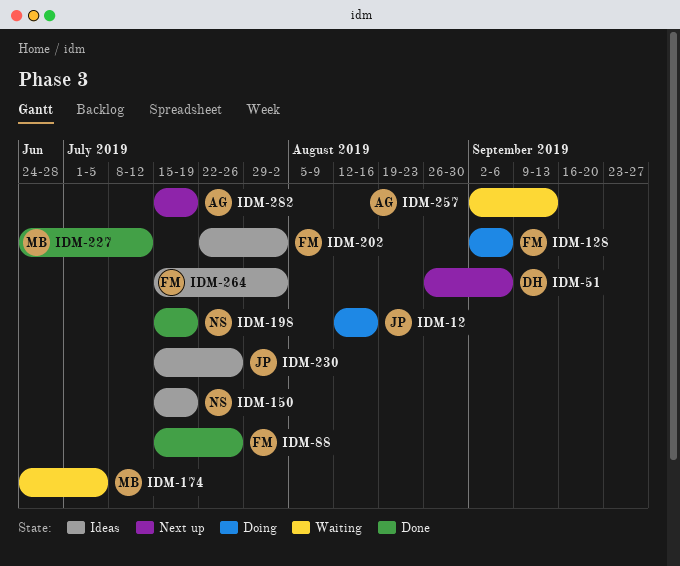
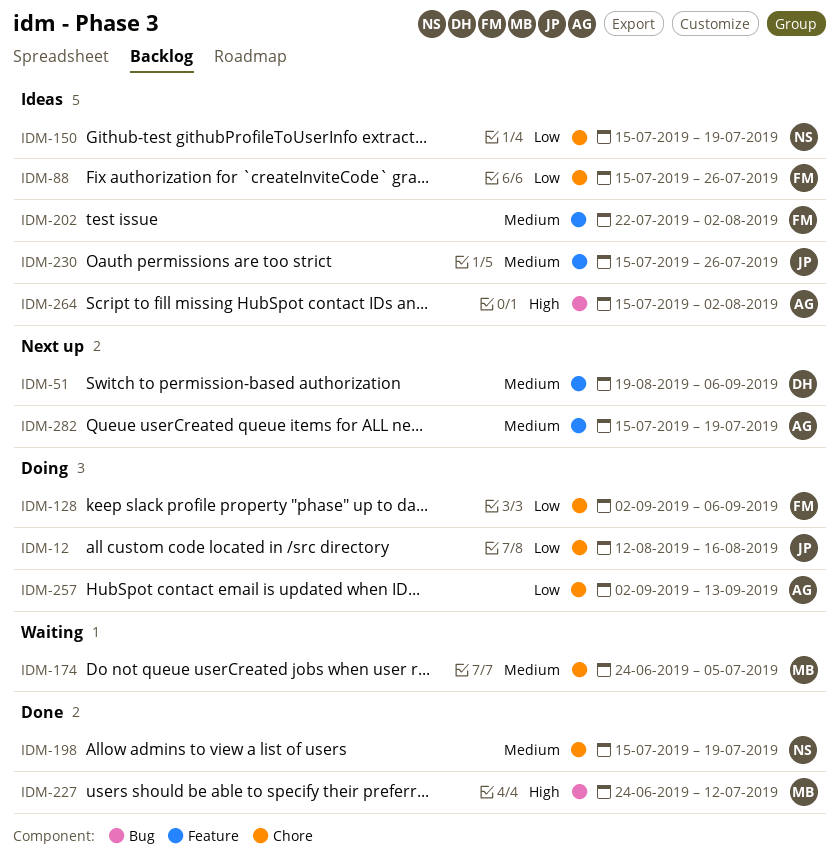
IDM-51, start: Aug 26 -> Aug 19
IDM-88, status: Done -> Ideas
IDM-257, status: Waiting -> Doing
IDM-264, owner: FM -> AG

